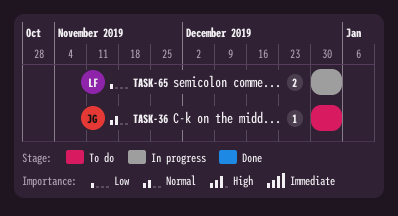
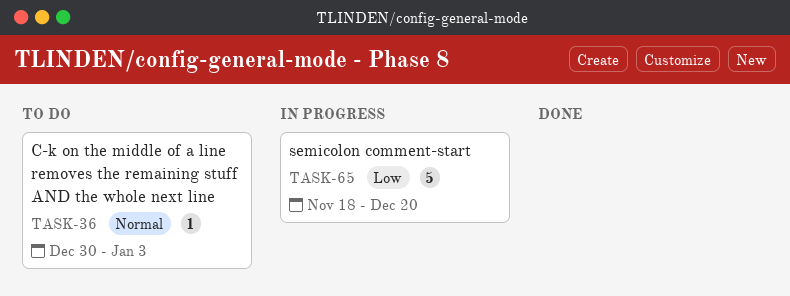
TASK-65, estimate: 2 -> 5
TASK-65, start: Dec 30 -> Nov 18
TASK-65, due: Jan 3 -> Dec 20

